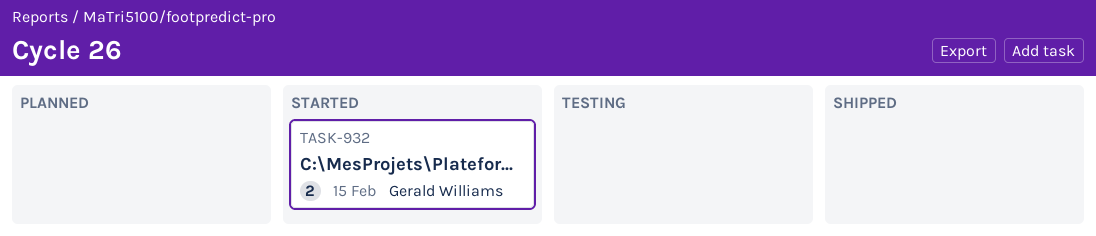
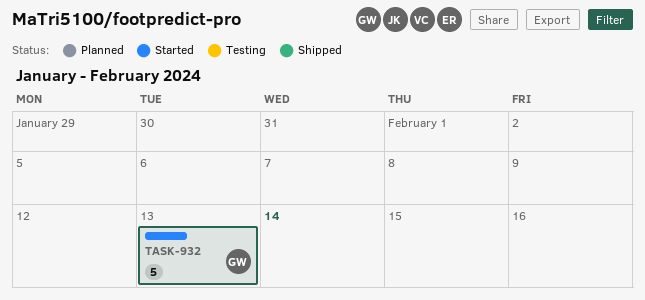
TASK-932, estimate: 2 -> 5
TASK-932, due: Feb 15 -> Feb 13

